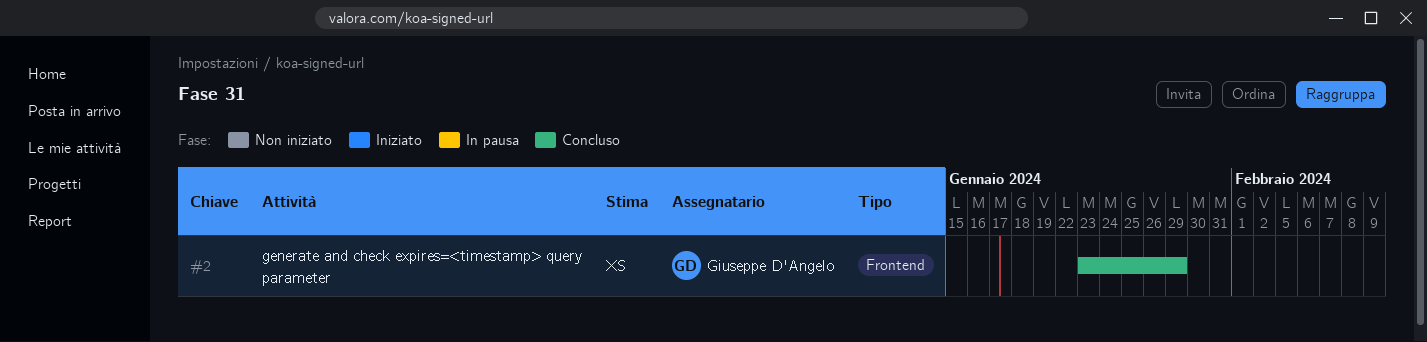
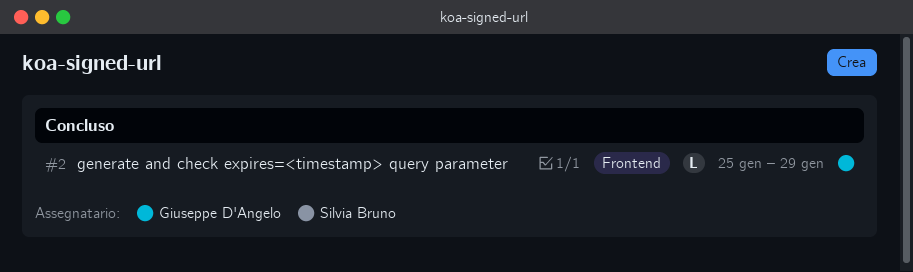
#2, estimate: XS -> L
#2, start: Jan 23 -> Jan 25

